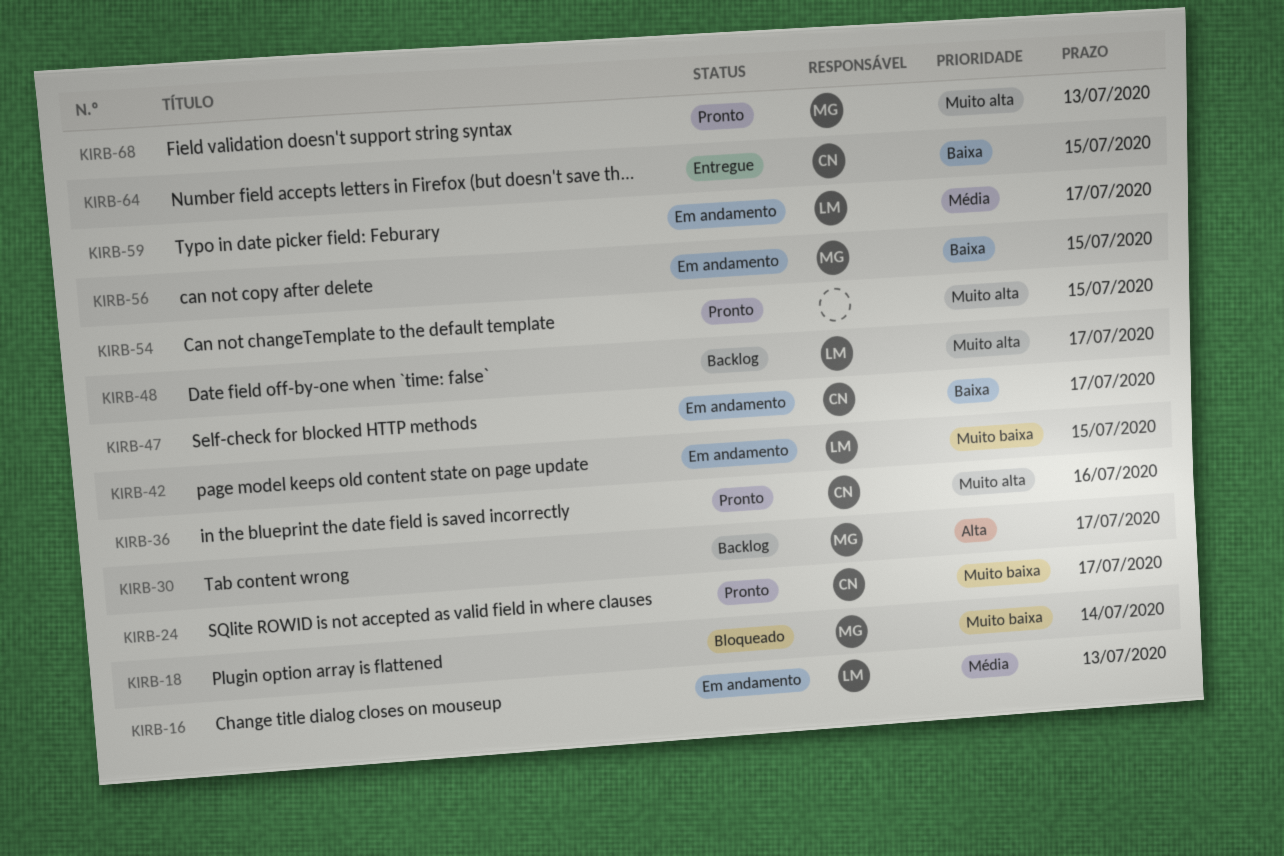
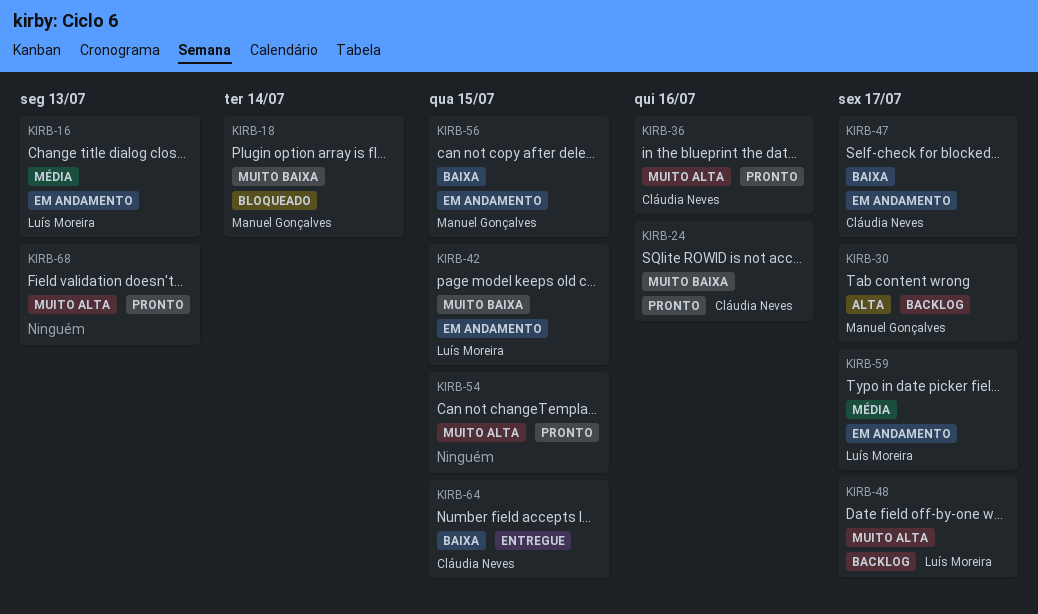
KIRB-24, due: Jul 17 -> Jul 16
KIRB-68, owner: Manuel Gonçalves -> none

